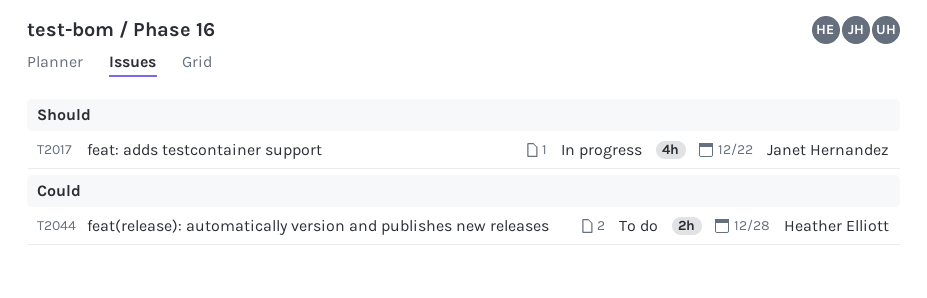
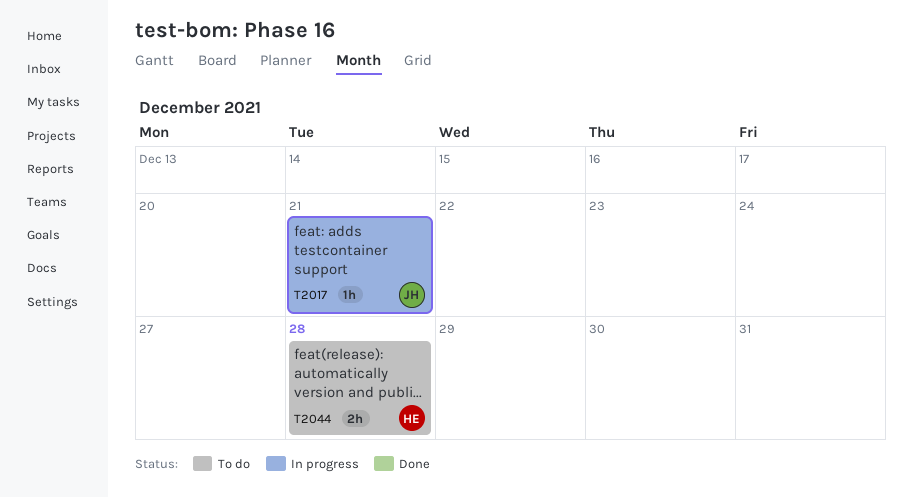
T2017, estimate: 4h -> 1h
T2017, due: Dec 22 -> Dec 21

